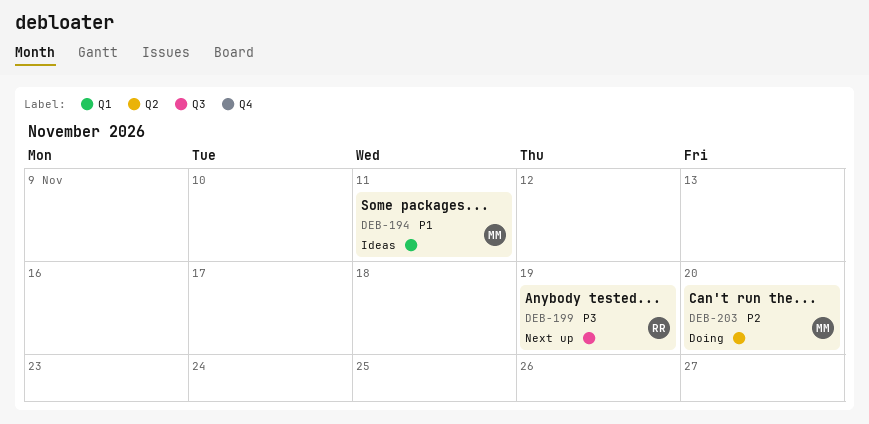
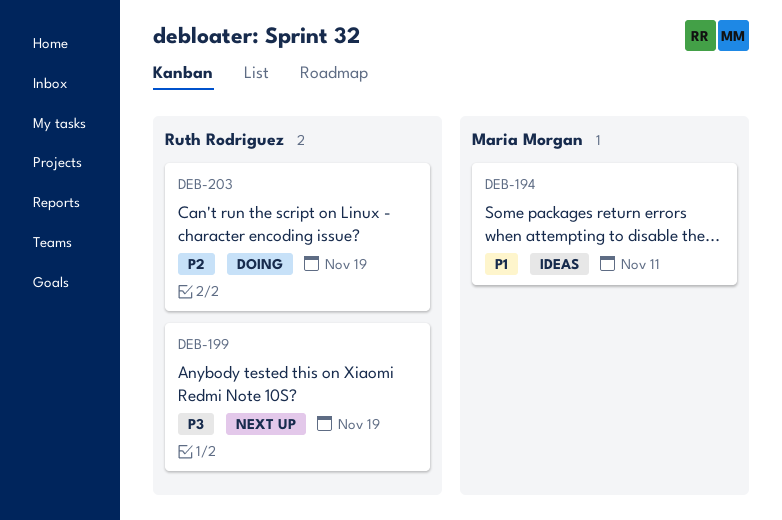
DEB-203, owner: Maria Morgan -> Ruth Rodriguez
DEB-203, due: Nov 20 -> Nov 19

